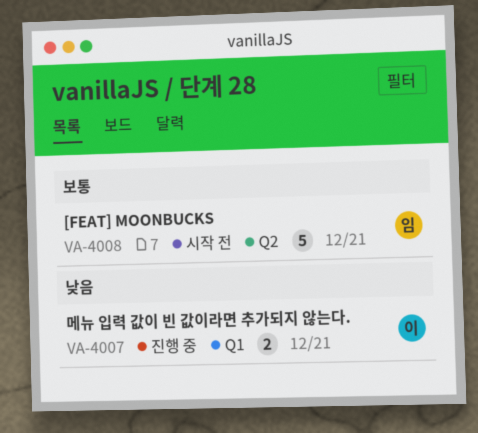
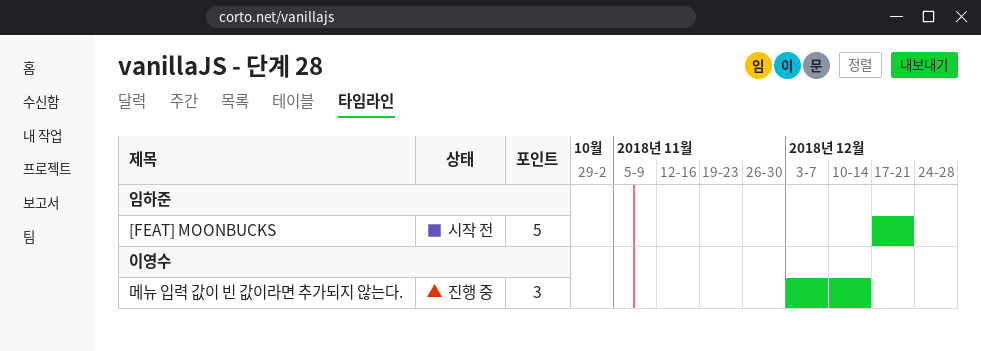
메뉴 입력 값이 빈 값이라면 추가되지 않는다., estimate: 2 -> 3
메뉴 입력 값이 빈 값이라면 추가되지 않는다., due: Dec 21 -> Dec 14

